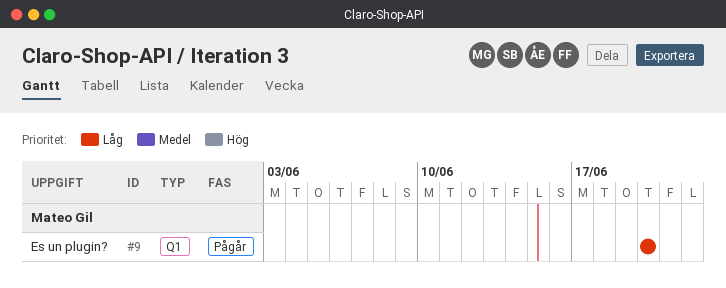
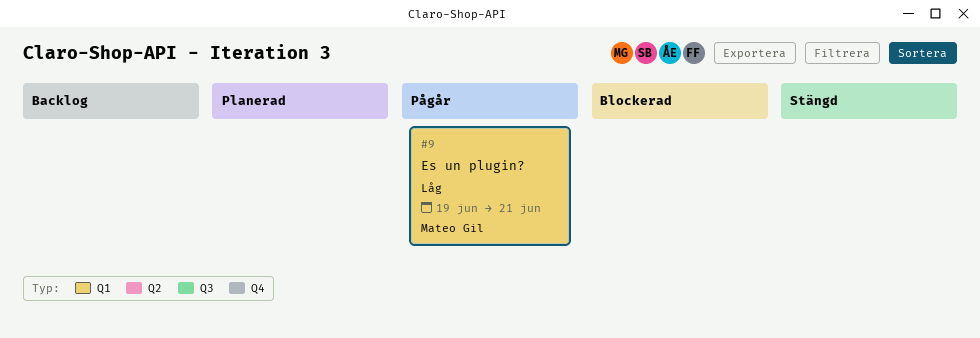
#9, start: Jun 20 -> Jun 19
#9, due: Jun 20 -> Jun 21

